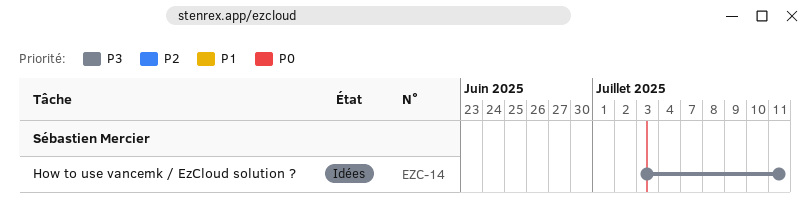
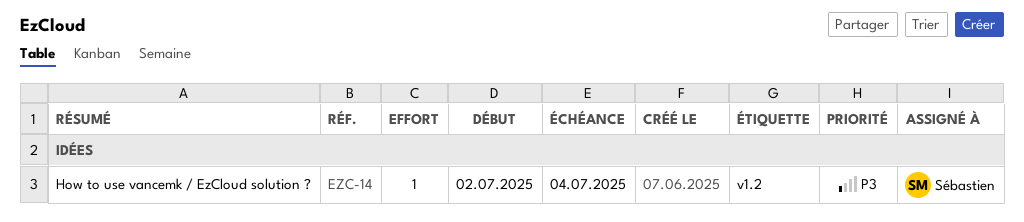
EZC-14, start: Jul 3 -> Jul 2
EZC-14, due: Jul 11 -> Jul 4

